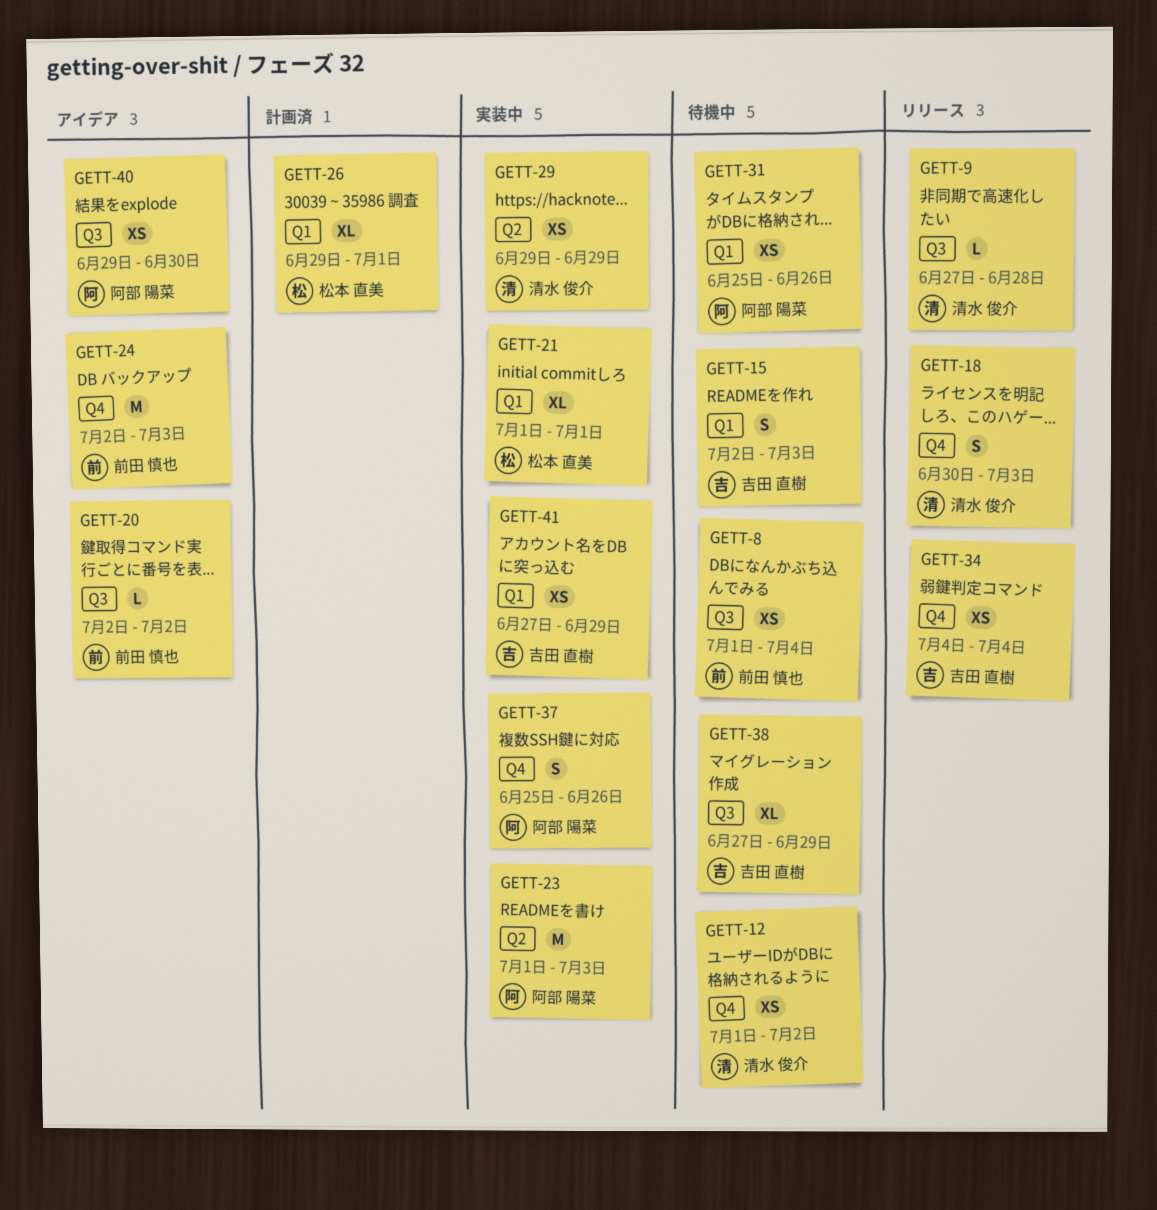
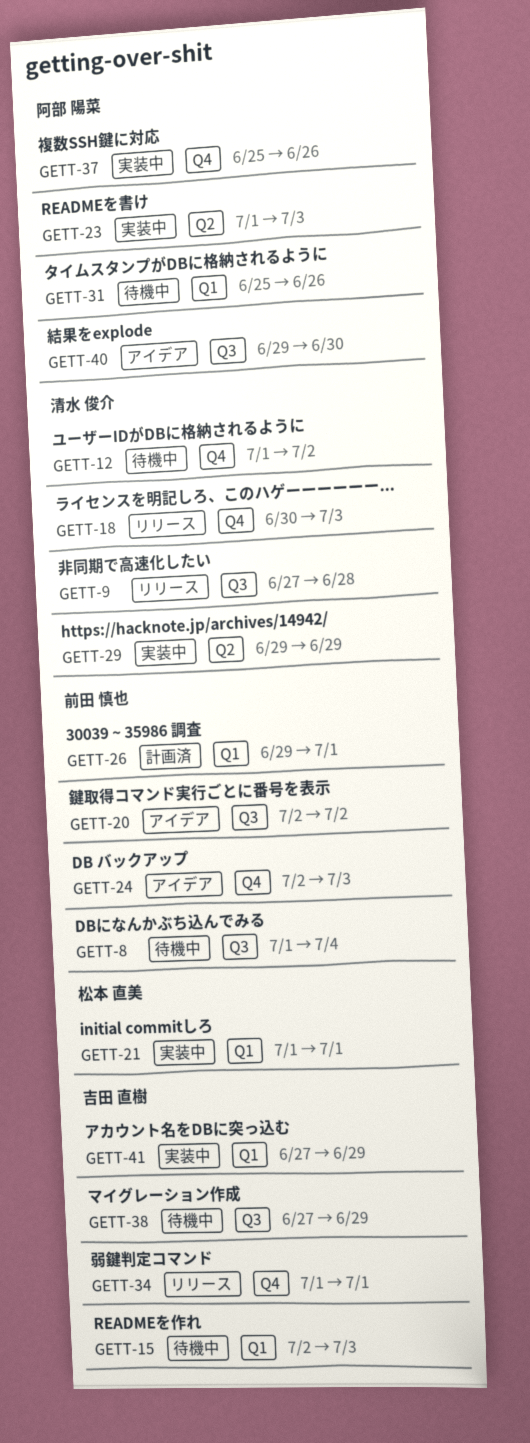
GETT-26, owner: 松本 直美 -> 前田 慎也
GETT-34, start: Jul 4 -> Jul 1
GETT-34, due: Jul 4 -> Jul 1

